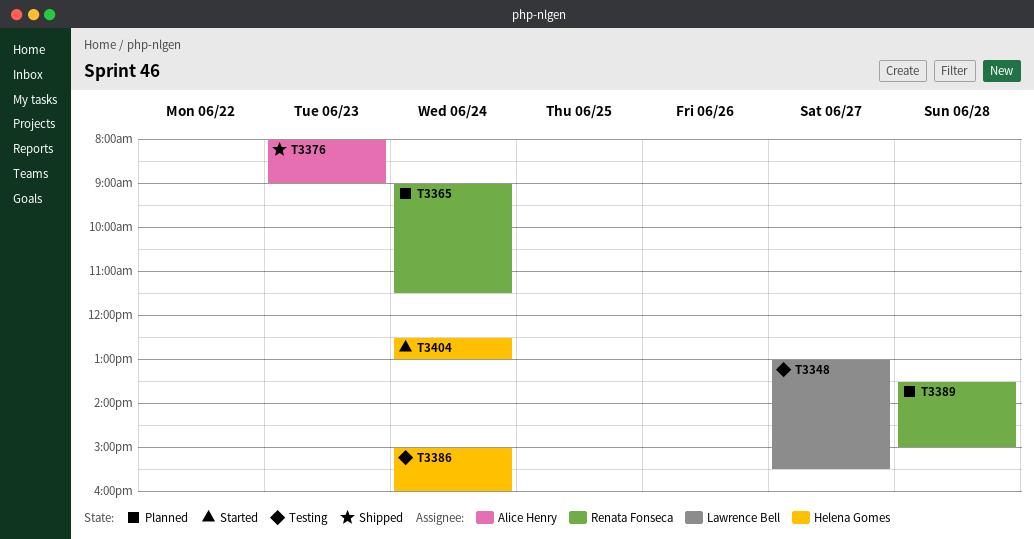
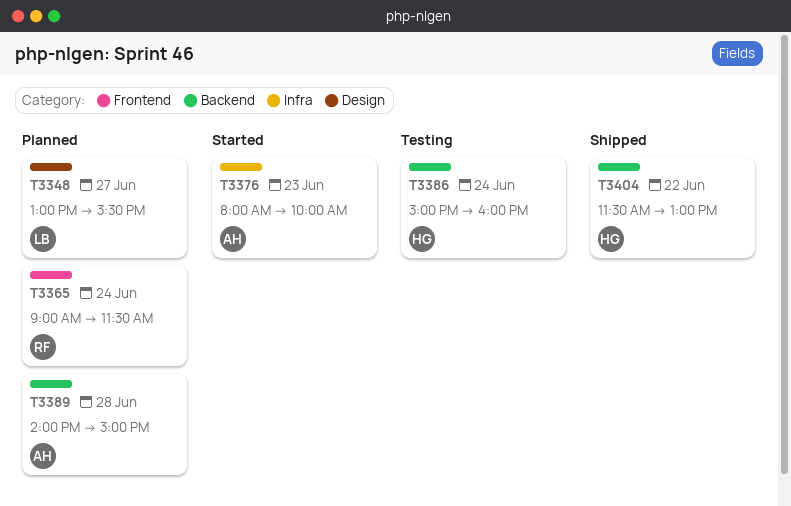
T3348, status: Testing -> Planned
T3376, status: Shipped -> Started
T3376, ends: 09:00 -> 10:00
T3389, owner: Renata Fonseca -> Alice Henry
T3389, begins: 13:30 -> 14:00
T3404, status: Started -> Shipped
T3404, day: Jun 24 -> Jun 22
T3404, begins: 12:30 -> 11:30

